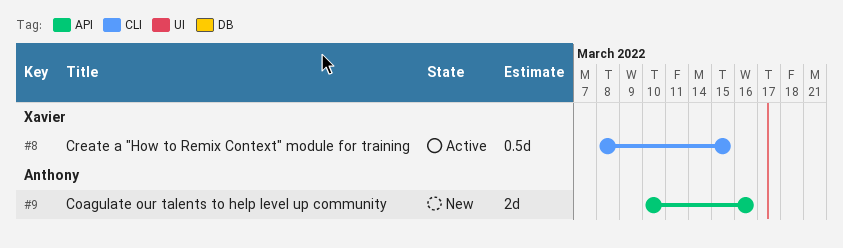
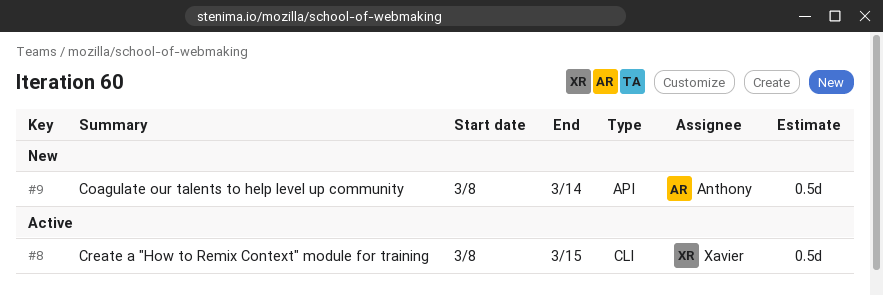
#9, estimate: 2d -> 0.5d
#9, start: Mar 10 -> Mar 8
#9, due: Mar 16 -> Mar 14

